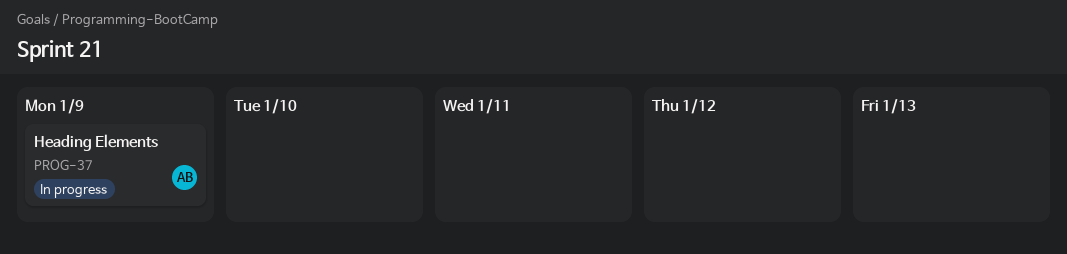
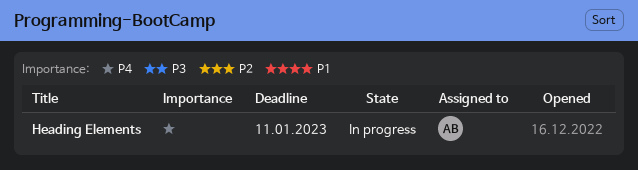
Heading Elements, due: Jan 9 -> Jan 11

